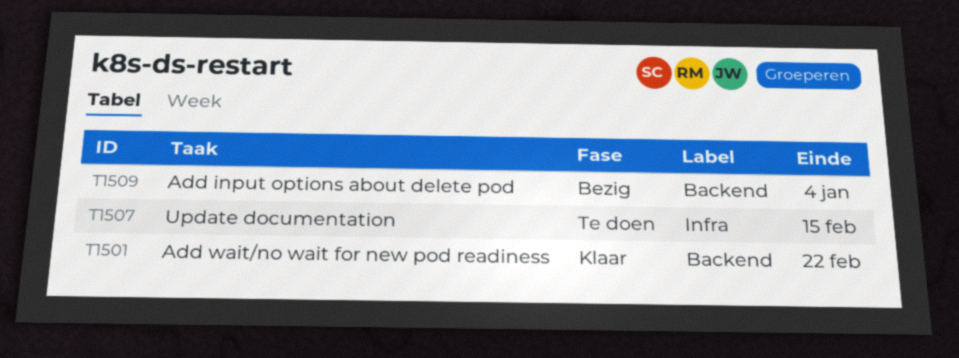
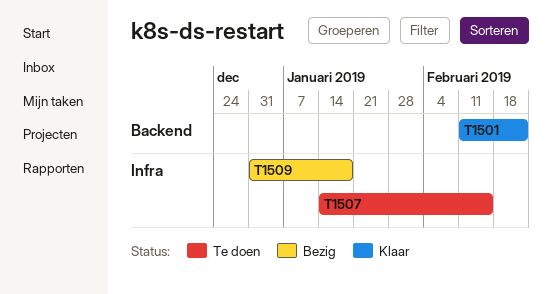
T1509, label: Backend -> Infra
T1509, due: Jan 4 -> Jan 18

